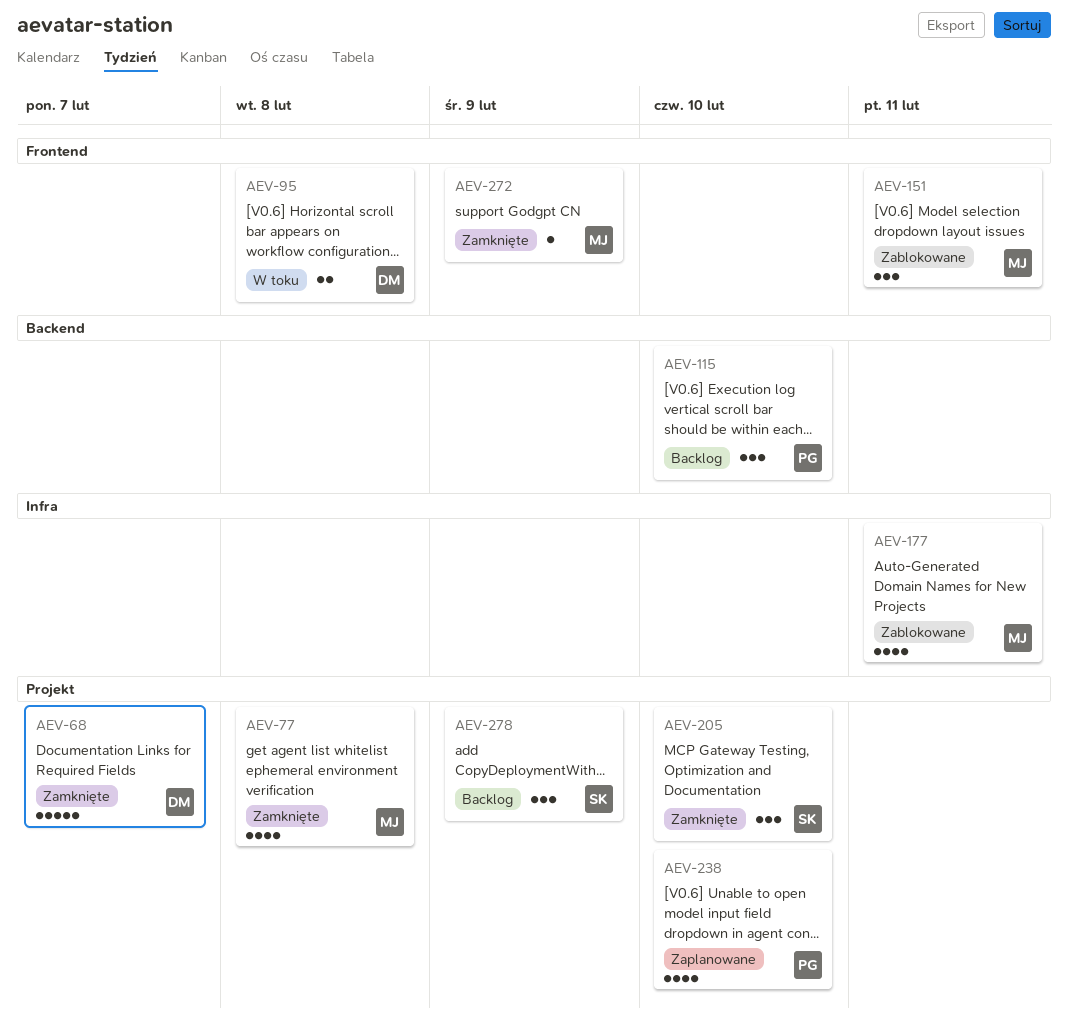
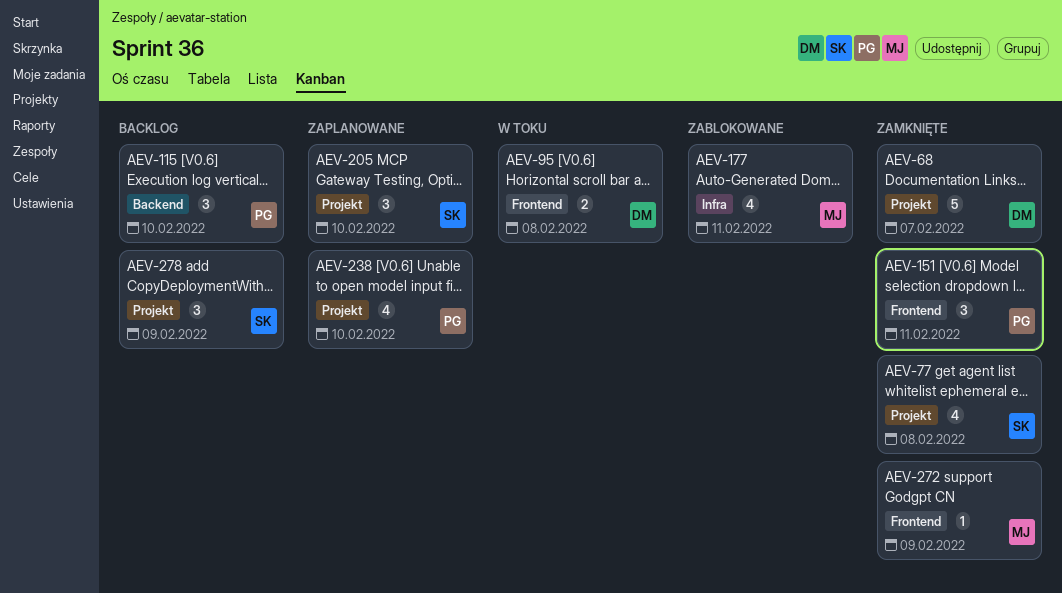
AEV-77, owner: MJ -> SK
AEV-151, status: Zablokowane -> Zamknięte
AEV-151, owner: MJ -> PG
AEV-205, status: Zamknięte -> Zaplanowane

